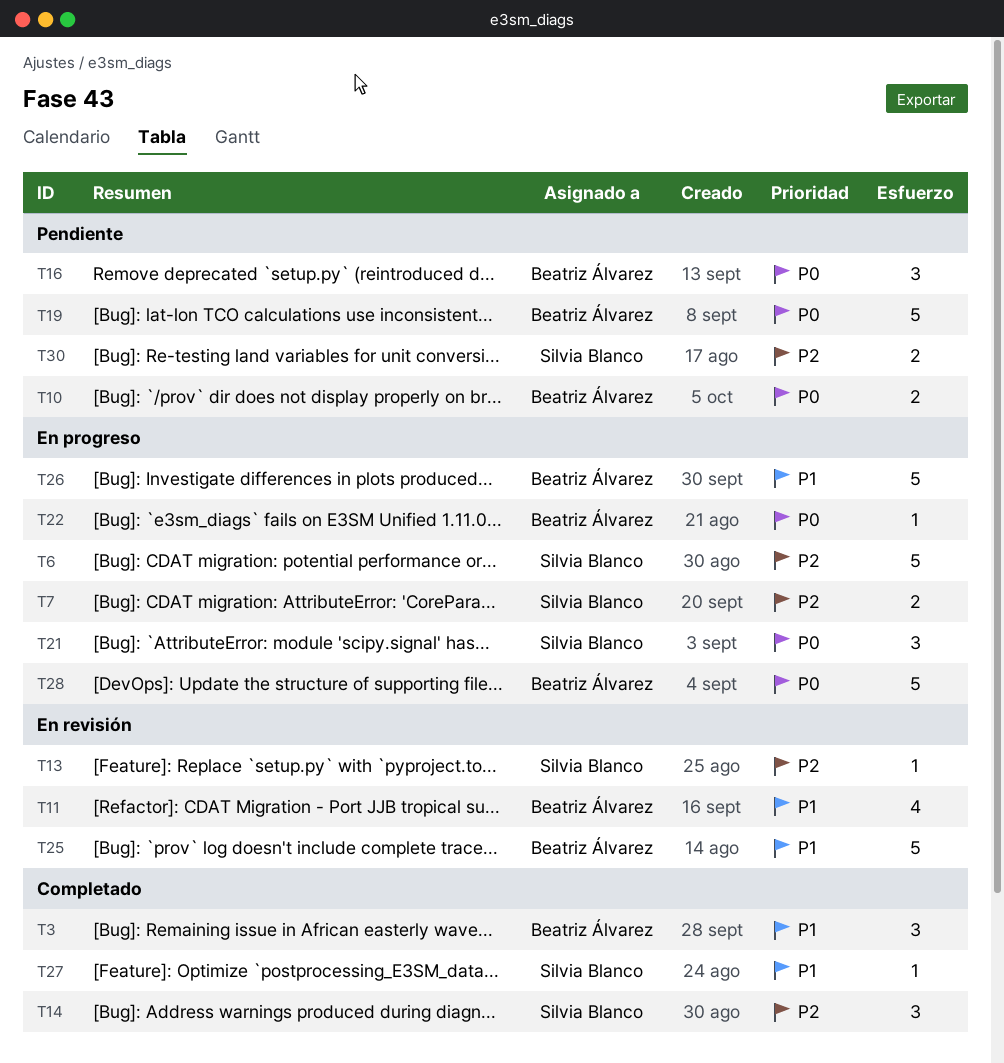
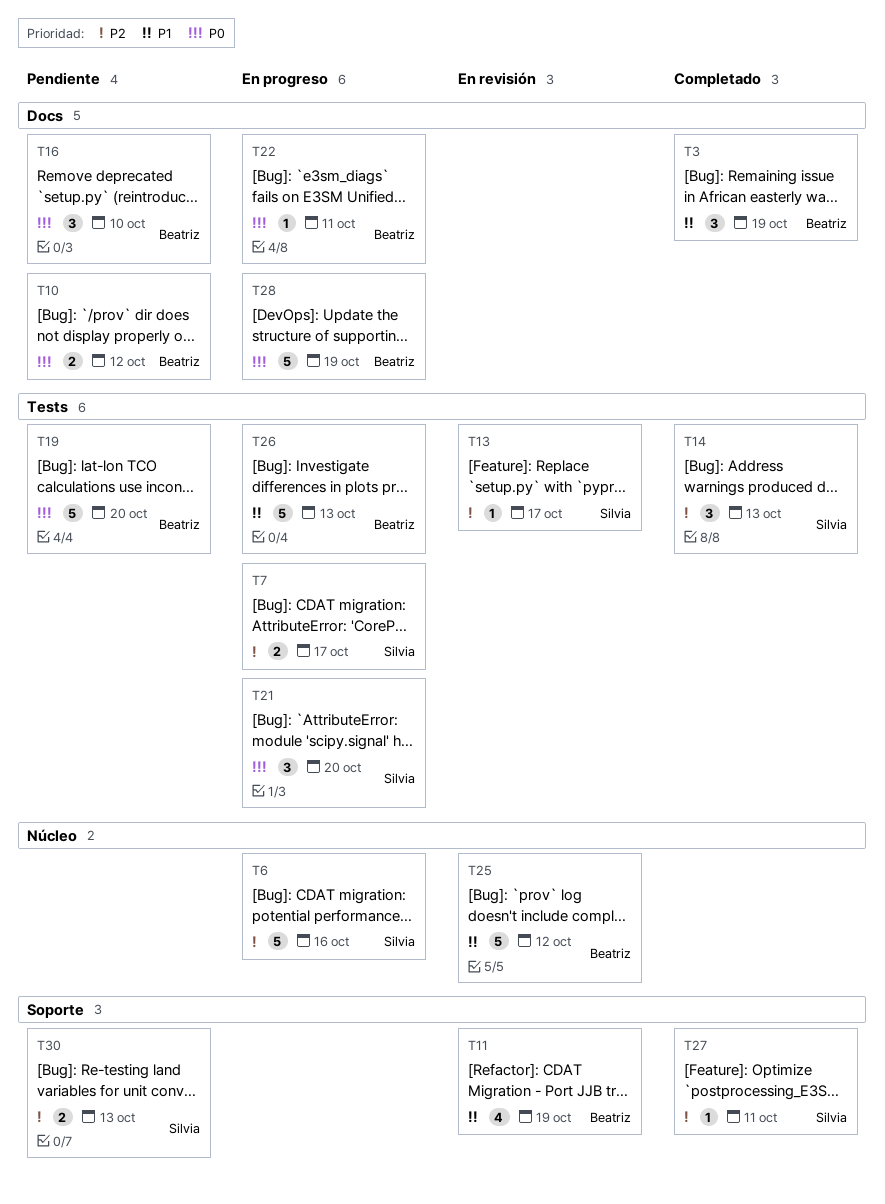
T27, priority: P1 -> P2

